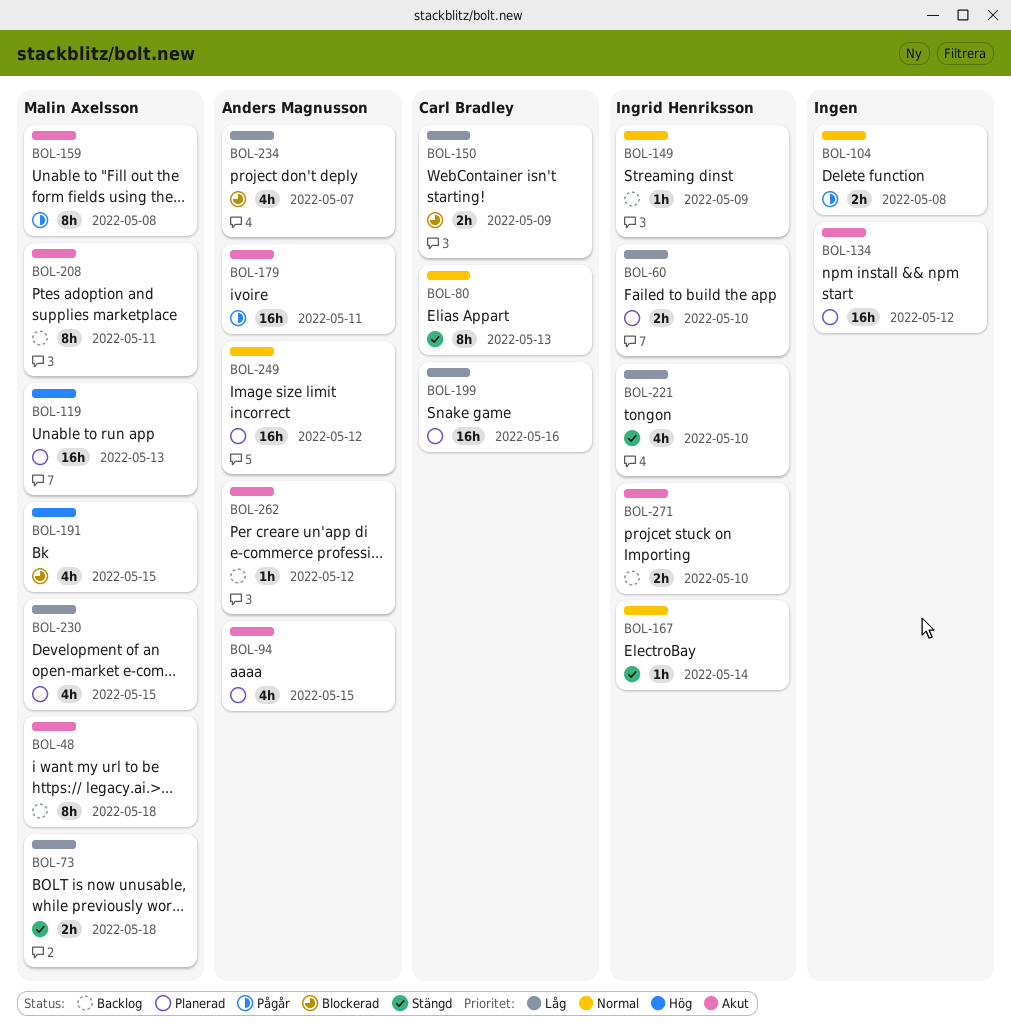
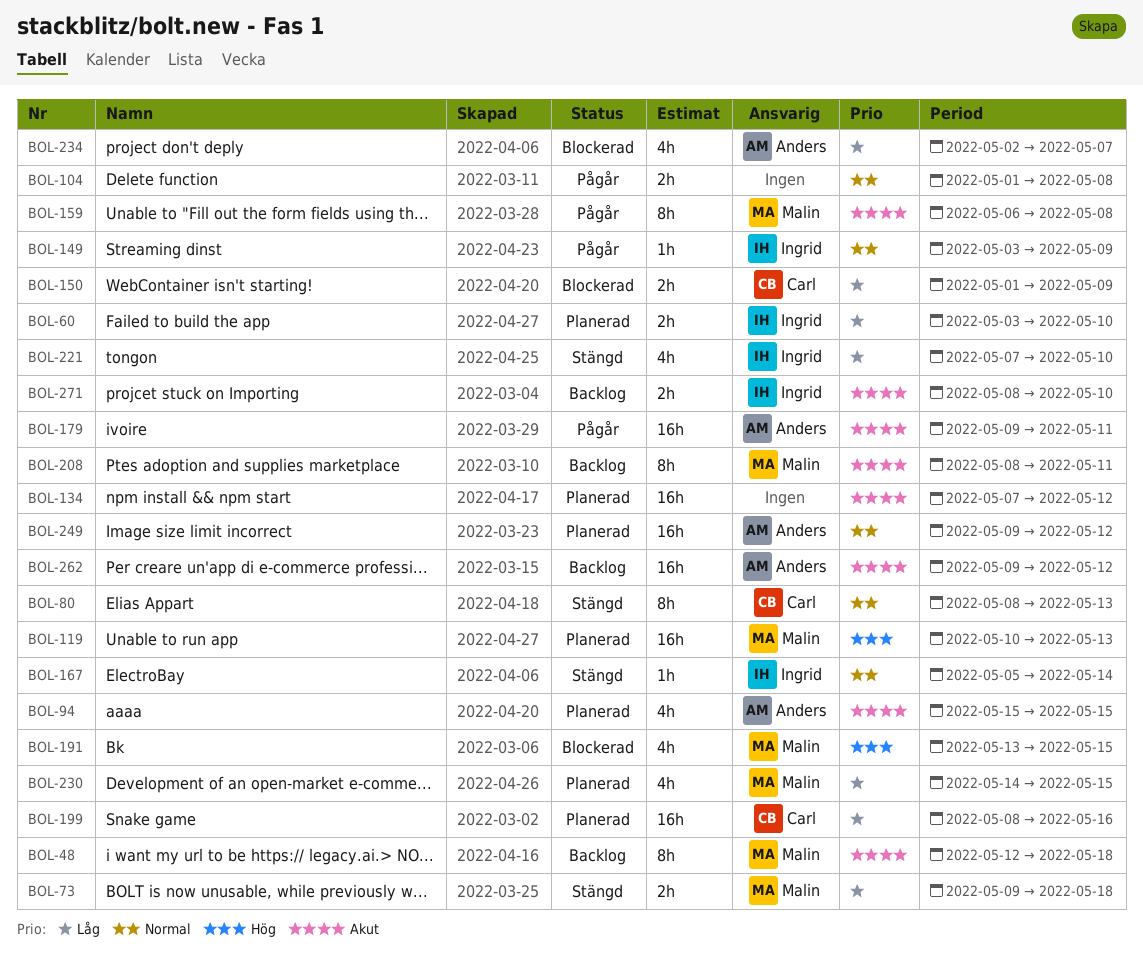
BOL-149, status: Backlog -> Pågår
BOL-262, estimate: 1h -> 16h

